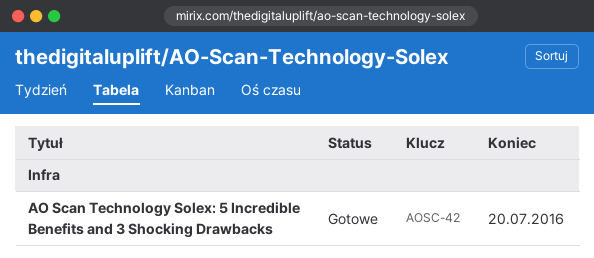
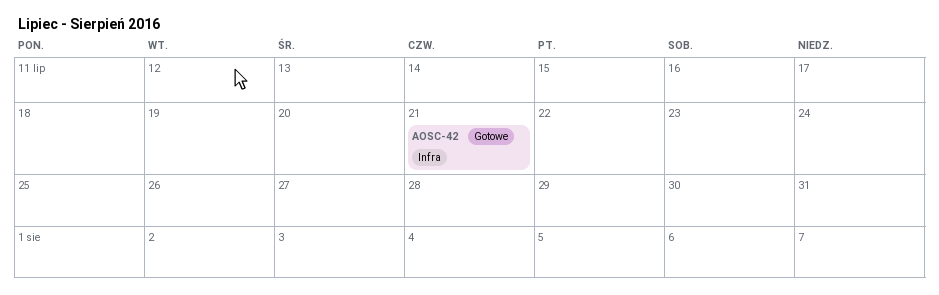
AOSC-42, due: Jul 20 -> Jul 21

